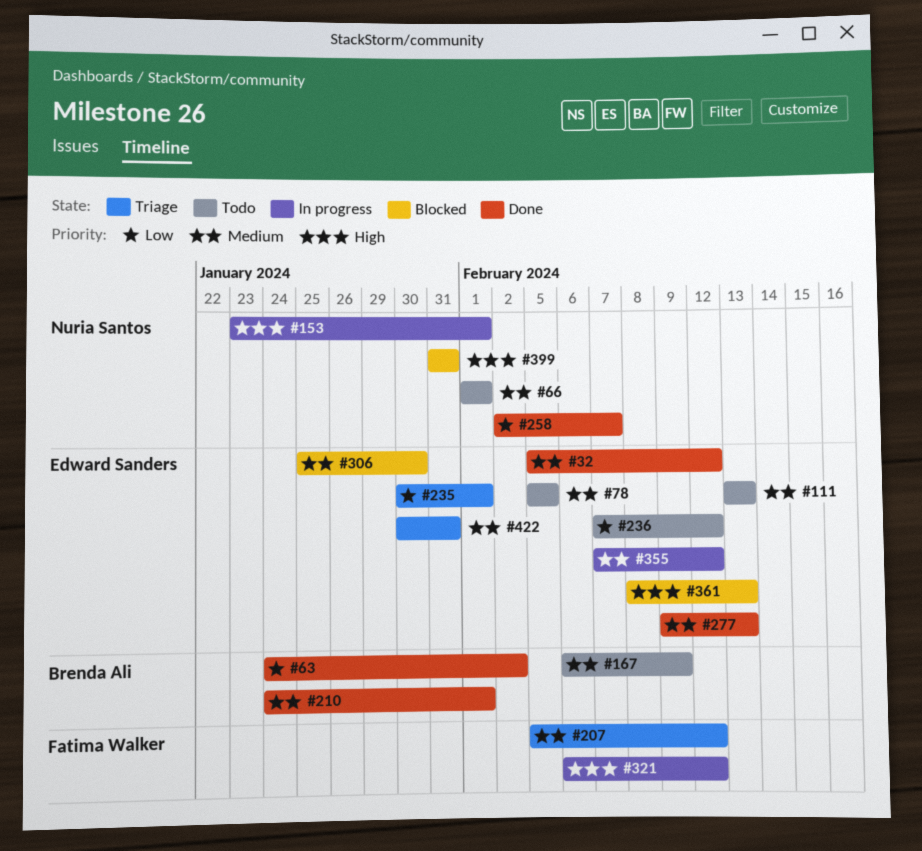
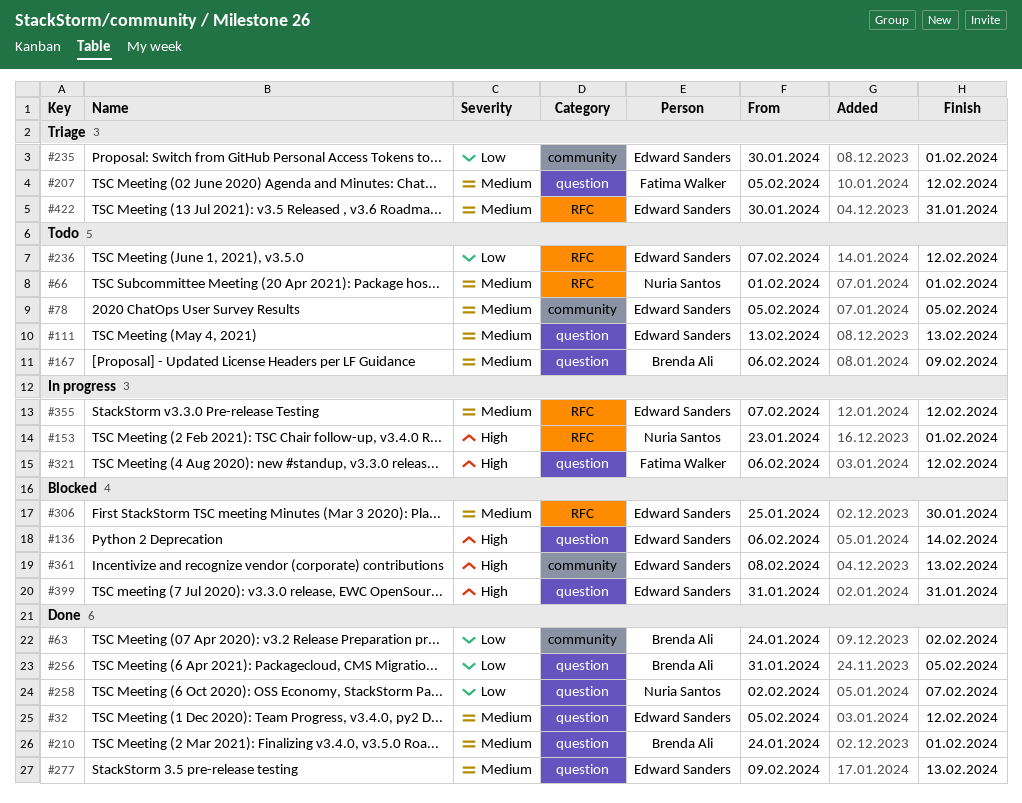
#136: none -> present
#256: none -> present
#399, owner: Nuria Santos -> Edward Sanders

